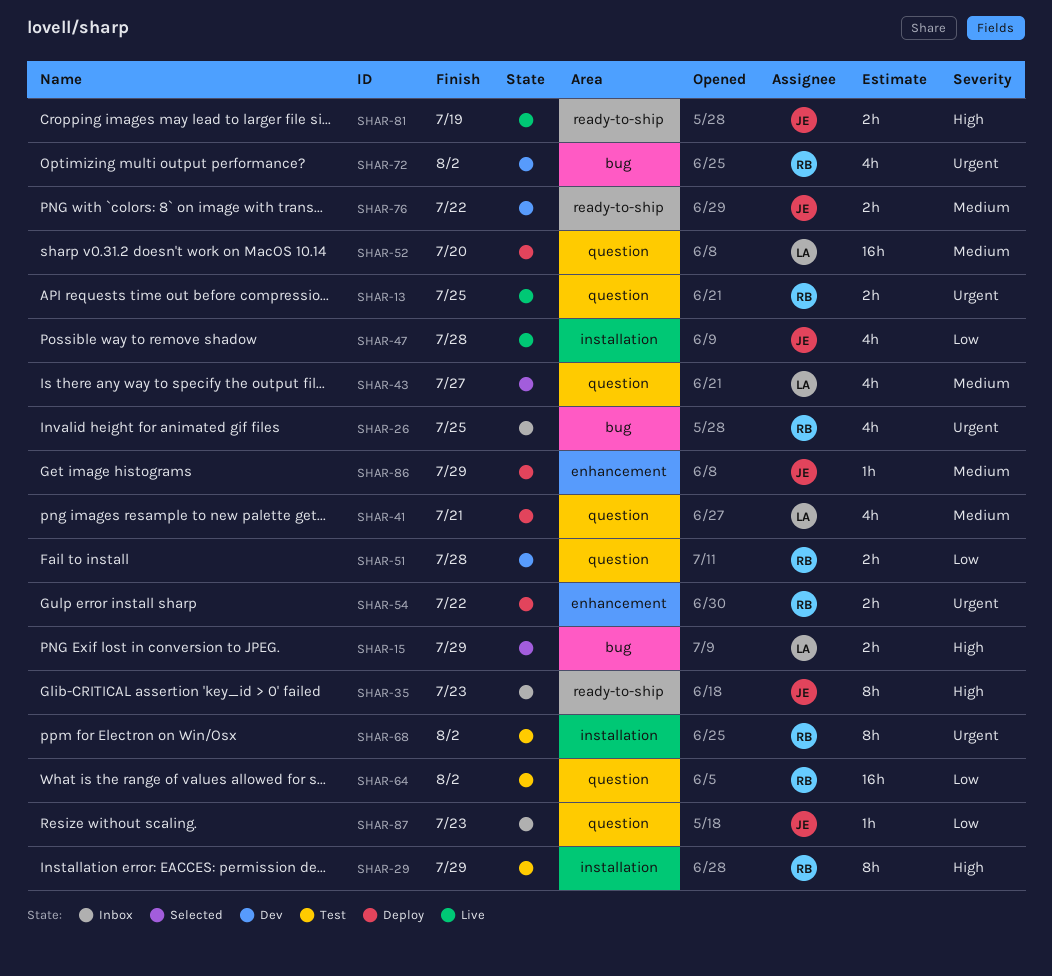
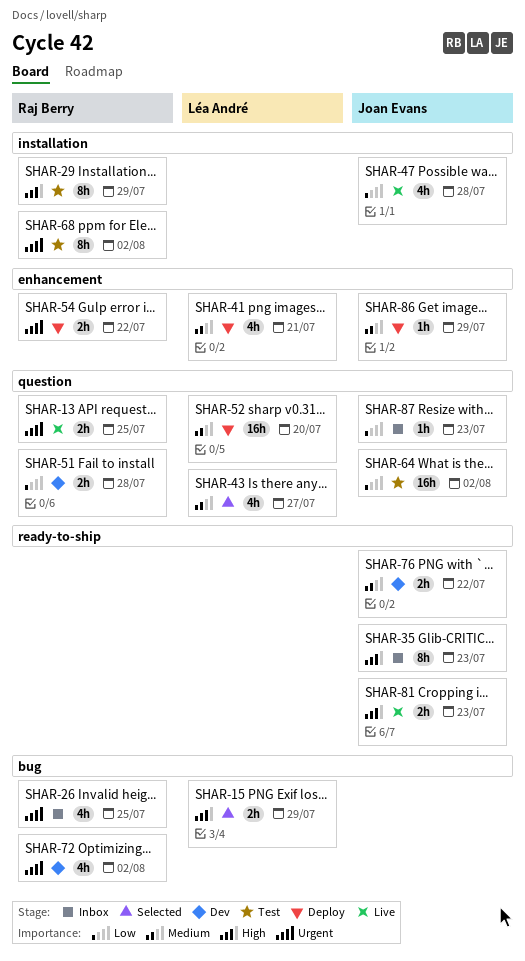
SHAR-41, label: question -> enhancement
SHAR-64, owner: Raj Berry -> Joan Evans
SHAR-81, due: Jul 19 -> Jul 23

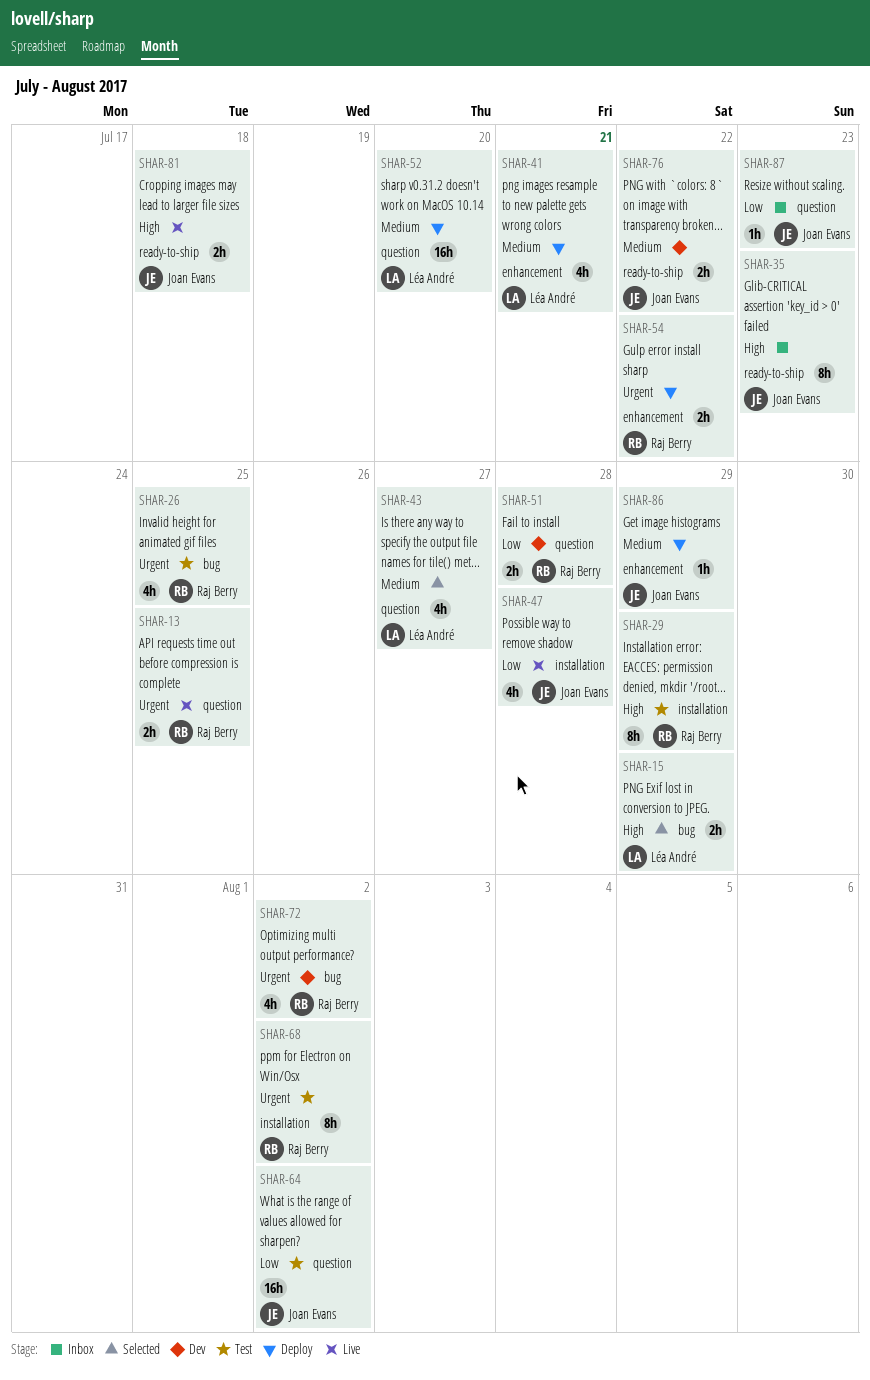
SHAR-26, status: Inbox -> Test
SHAR-81, due: Jul 23 -> Jul 18

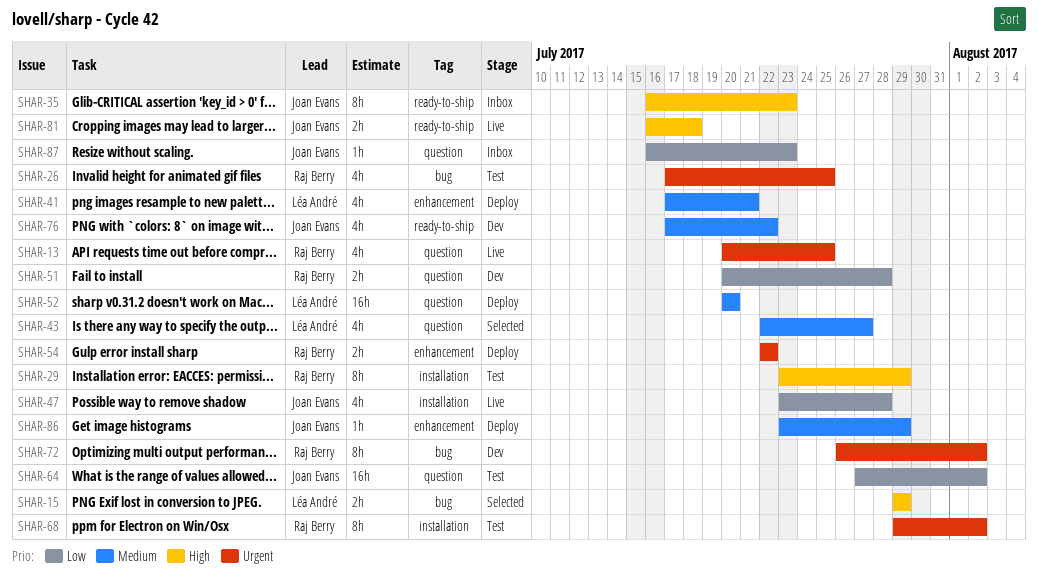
SHAR-13, estimate: 2h -> 4h
SHAR-72, estimate: 4h -> 8h
SHAR-76, estimate: 2h -> 4h

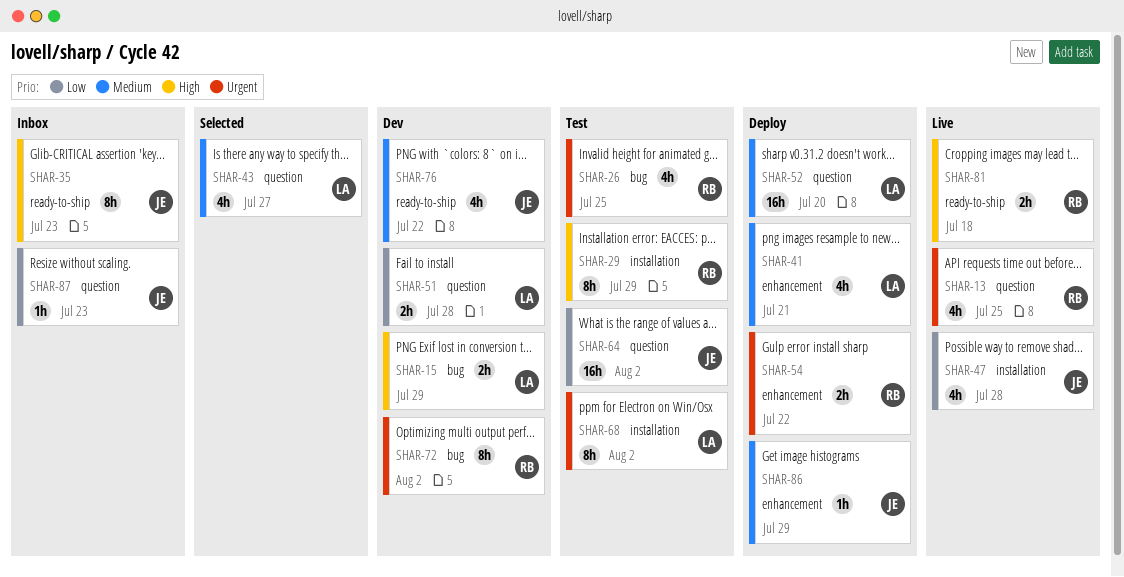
SHAR-15, status: Selected -> Dev
SHAR-51, owner: Raj Berry -> Léa André
SHAR-68, owner: Raj Berry -> Léa André
SHAR-81, owner: Joan Evans -> Raj Berry

